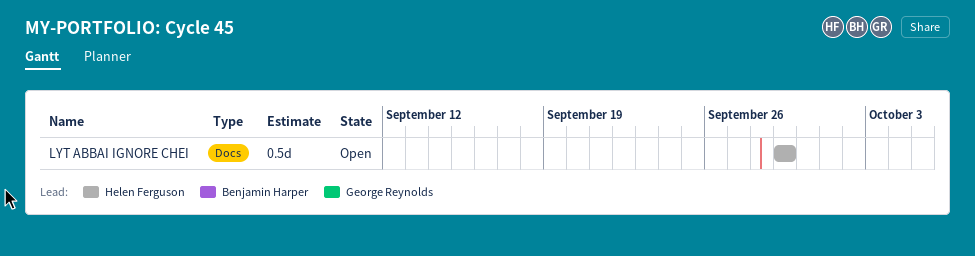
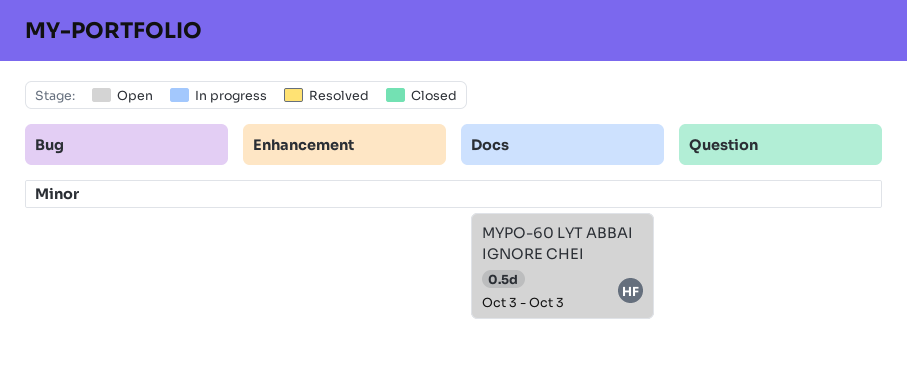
LYT ABBAI IGNORE CHEI, start: Sep 29 -> Oct 3
LYT ABBAI IGNORE CHEI, due: Sep 29 -> Oct 3

